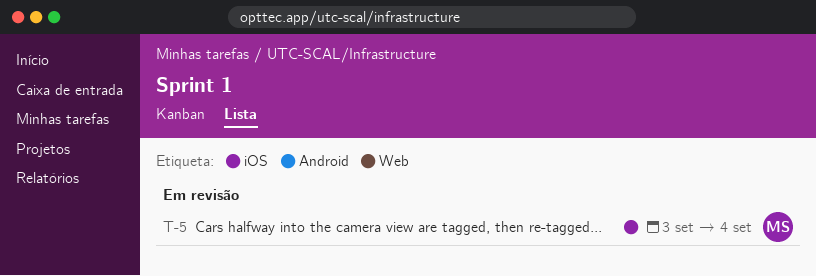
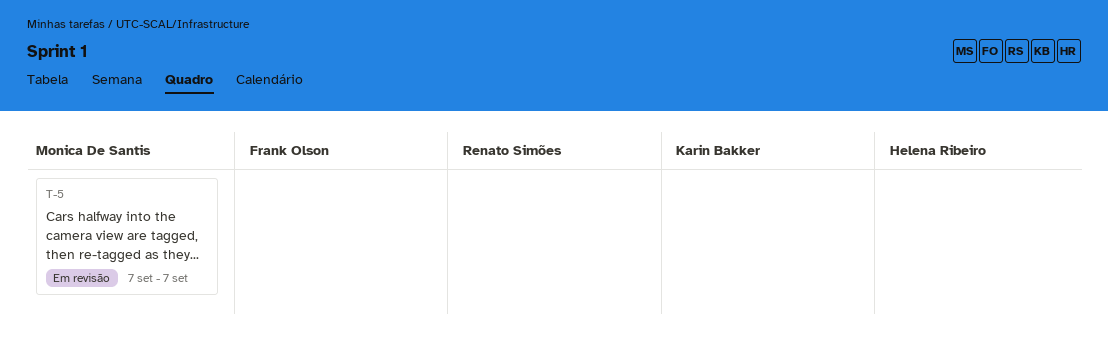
T-5, start: Sep 3 -> Sep 7
T-5, due: Sep 4 -> Sep 7

